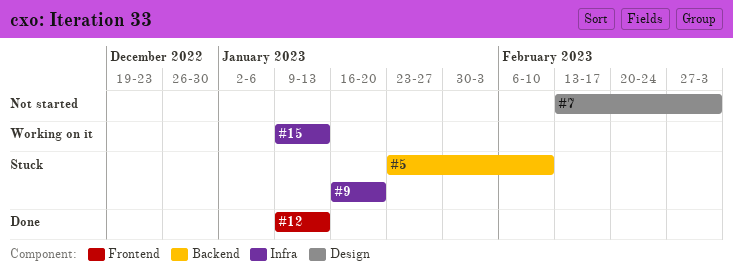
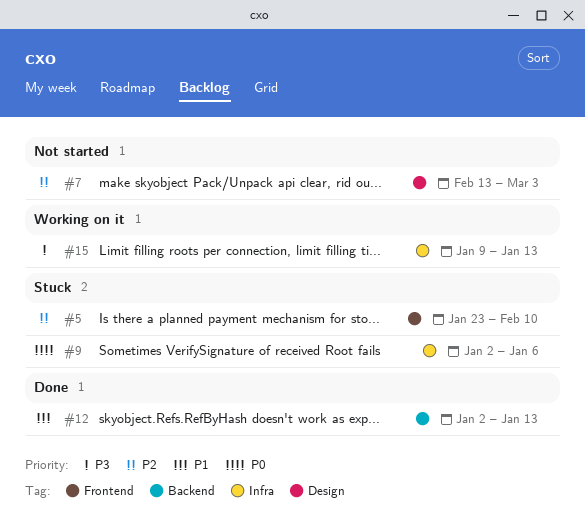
#5, label: Backend -> Frontend
#9, start: Jan 16 -> Jan 2
#9, due: Jan 20 -> Jan 6
#12, label: Frontend -> Backend
#12, start: Jan 9 -> Jan 2

